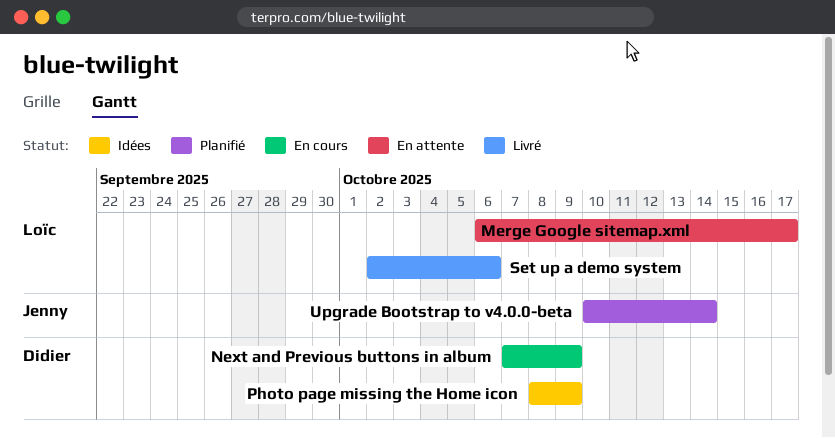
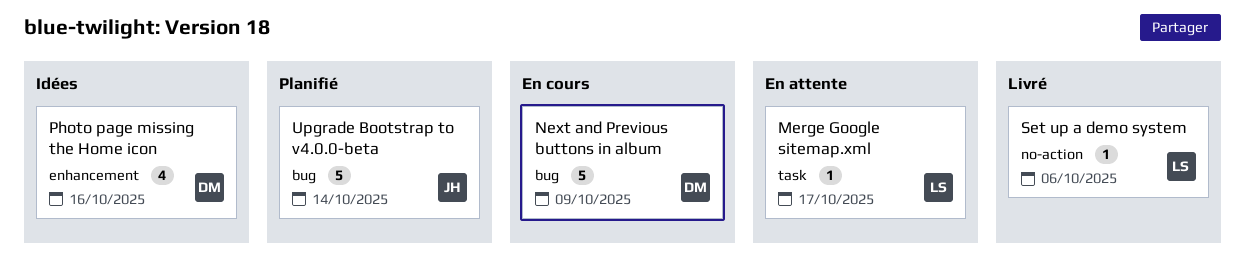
Photo page missing the Home icon, due: Oct 9 -> Oct 16

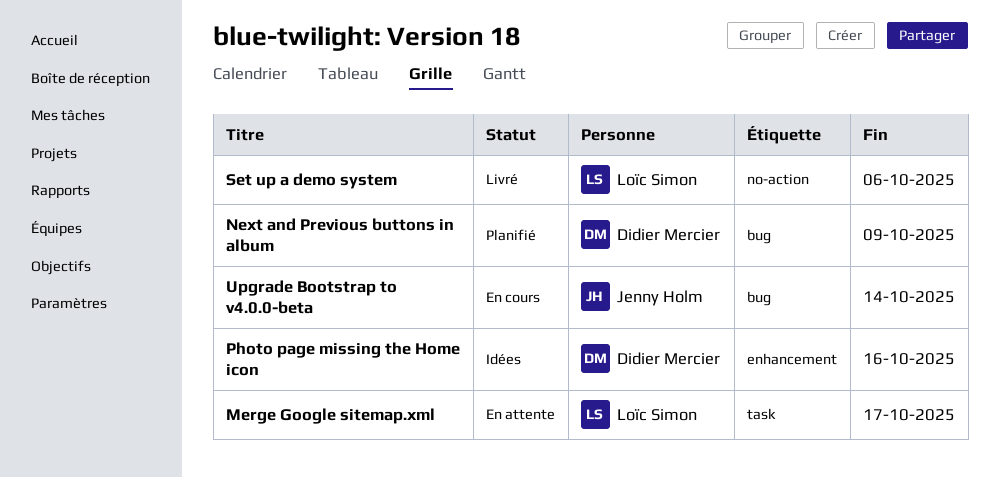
Next and Previous buttons in album, status: En cours -> Planifié
Upgrade Bootstrap to v4.0.0-beta, status: Planifié -> En cours

